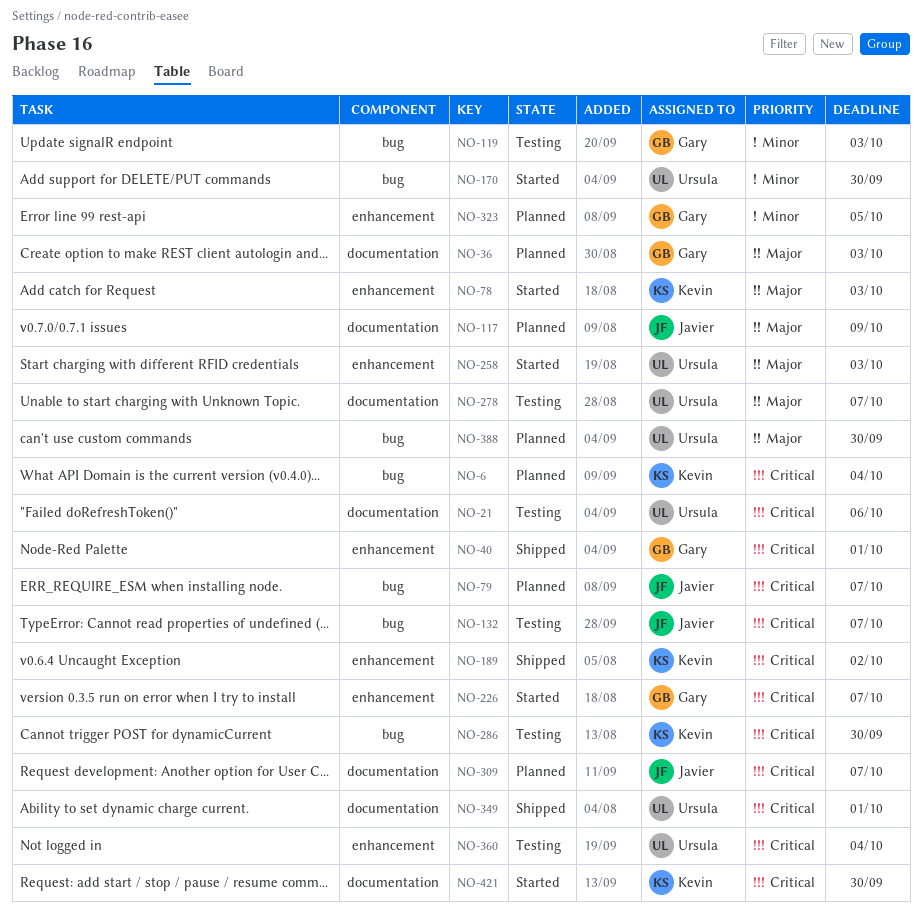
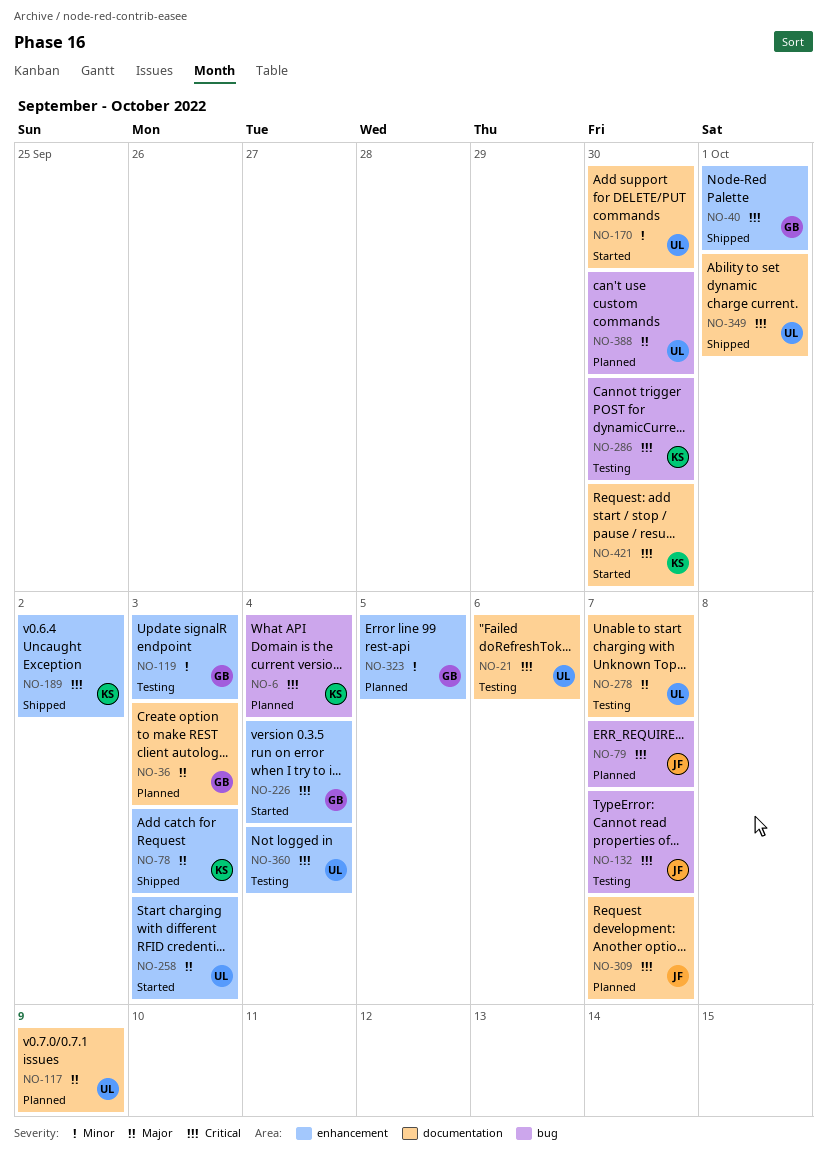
NO-78, status: Started -> Shipped
NO-117, owner: Javier -> Ursula
NO-119, label: bug -> enhancement
NO-170, label: bug -> documentation
NO-226, due: Oct 7 -> Oct 4

